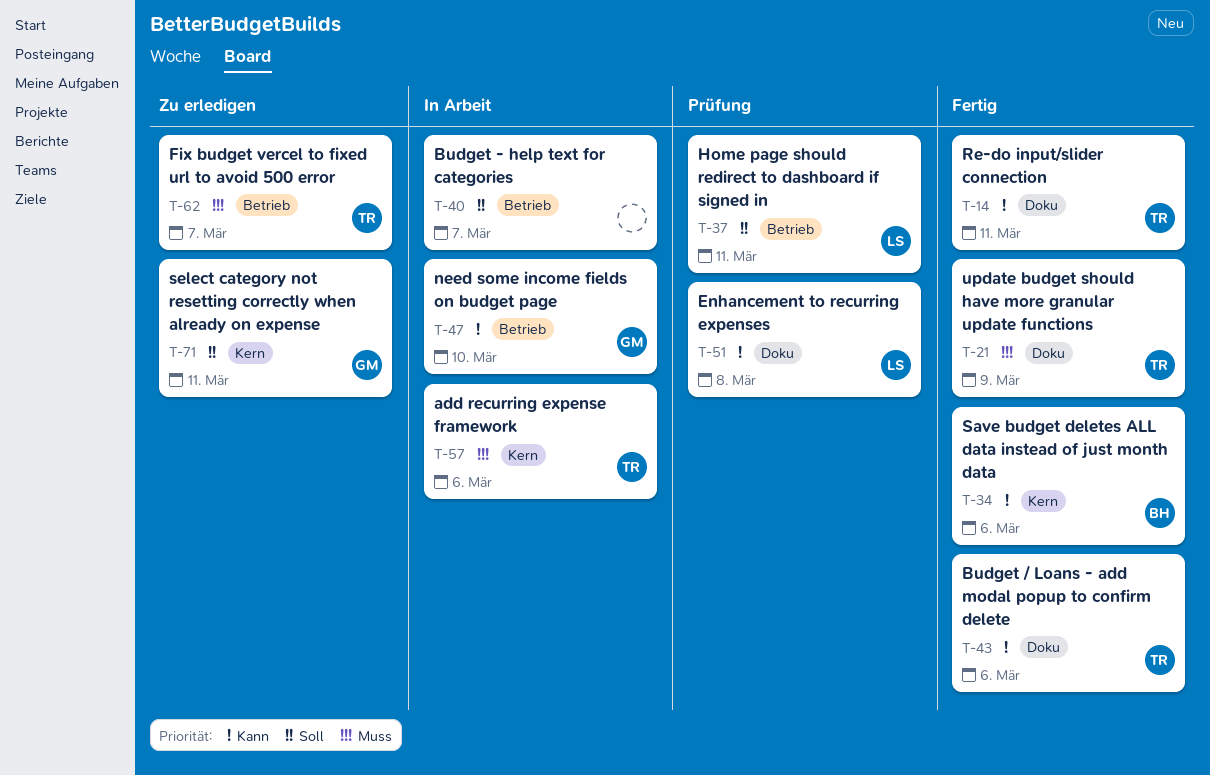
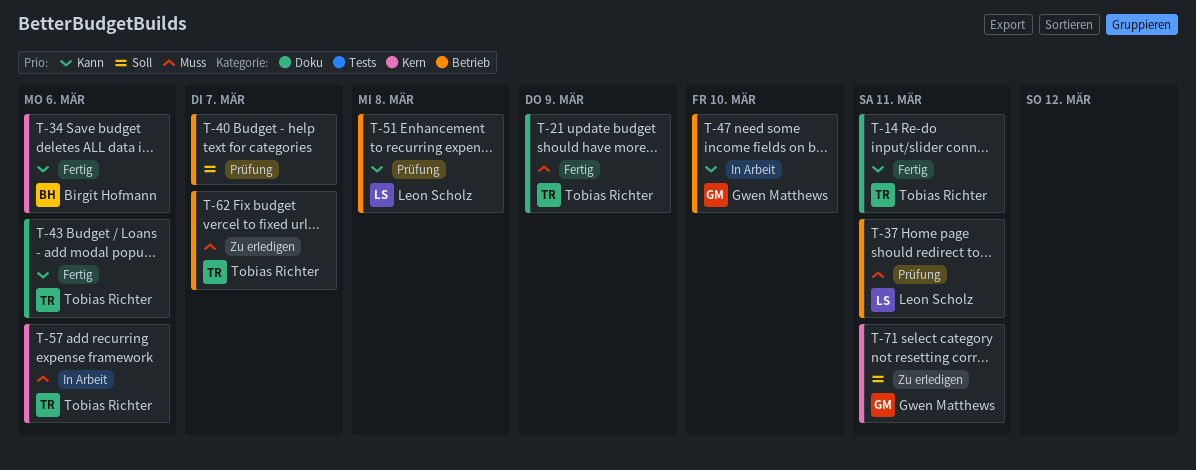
T-37, priority: Soll -> Muss
T-40, status: In Arbeit -> Prüfung
T-51, label: Doku -> Betrieb

